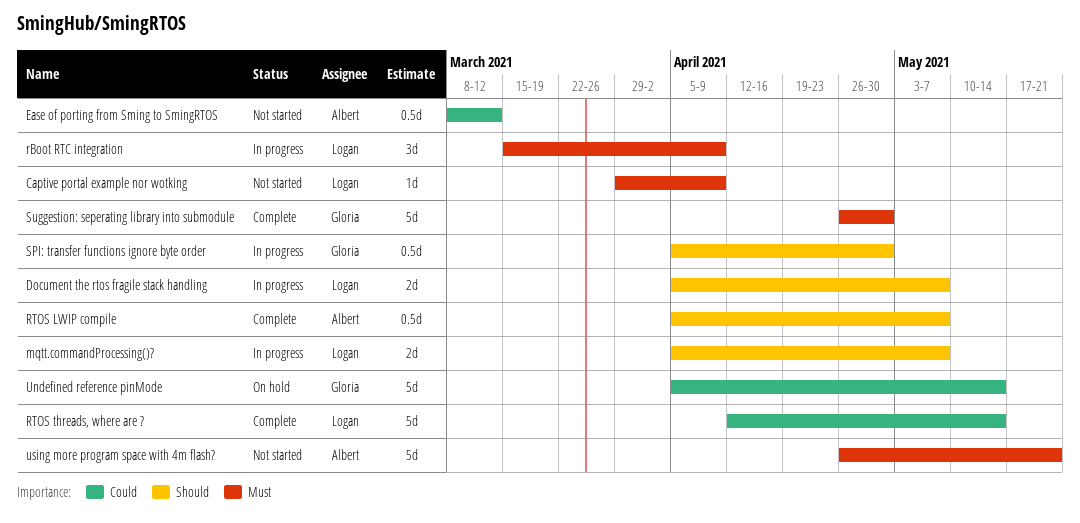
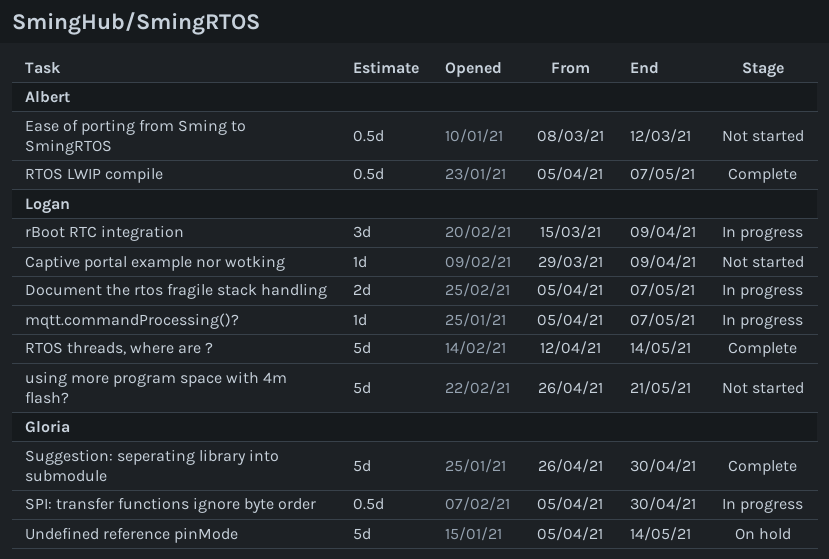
mqtt.commandProcessing()?, estimate: 2d -> 1d
using more program space with 4m flash?, owner: Albert -> Logan

